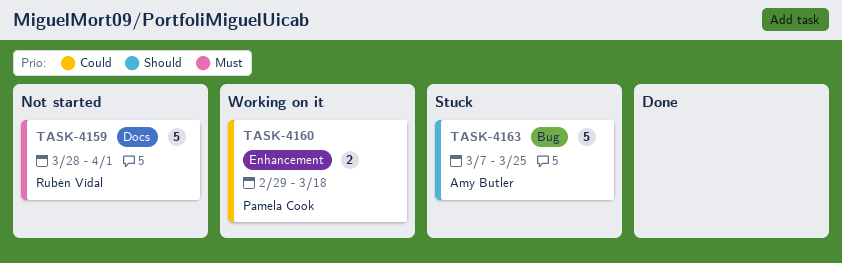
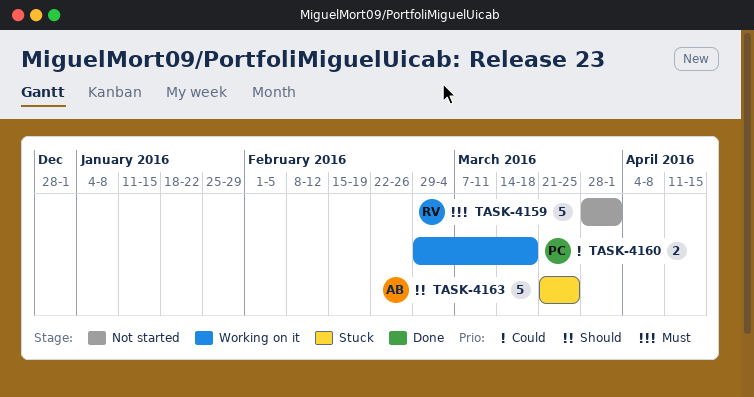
TASK-4163, start: Mar 7 -> Mar 21

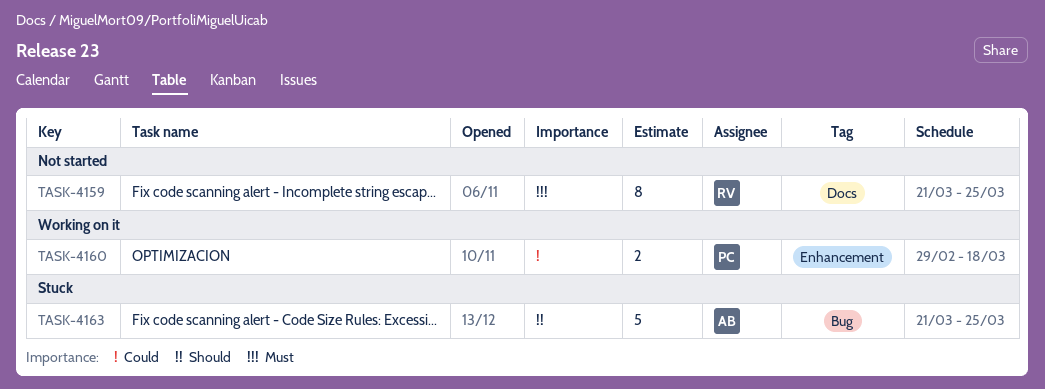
TASK-4159, estimate: 5 -> 8
TASK-4159, start: Mar 28 -> Mar 21
TASK-4159, due: Apr 1 -> Mar 25

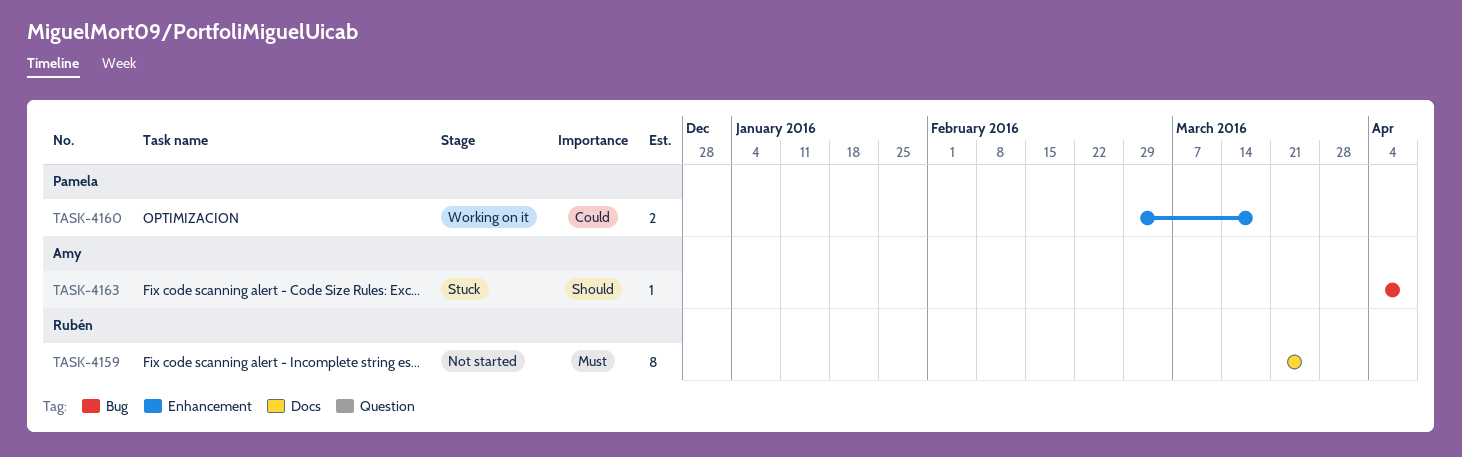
TASK-4163, estimate: 5 -> 1
TASK-4163, start: Mar 21 -> Apr 4
TASK-4163, due: Mar 25 -> Apr 8

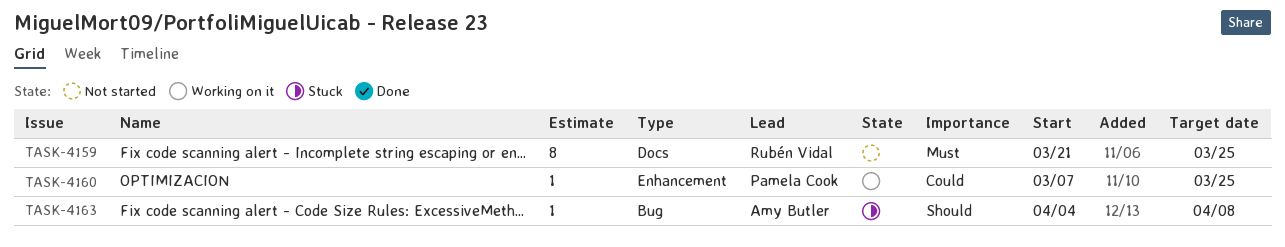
TASK-4160, estimate: 2 -> 1
TASK-4160, start: Feb 29 -> Mar 7
TASK-4160, due: Mar 18 -> Mar 25

